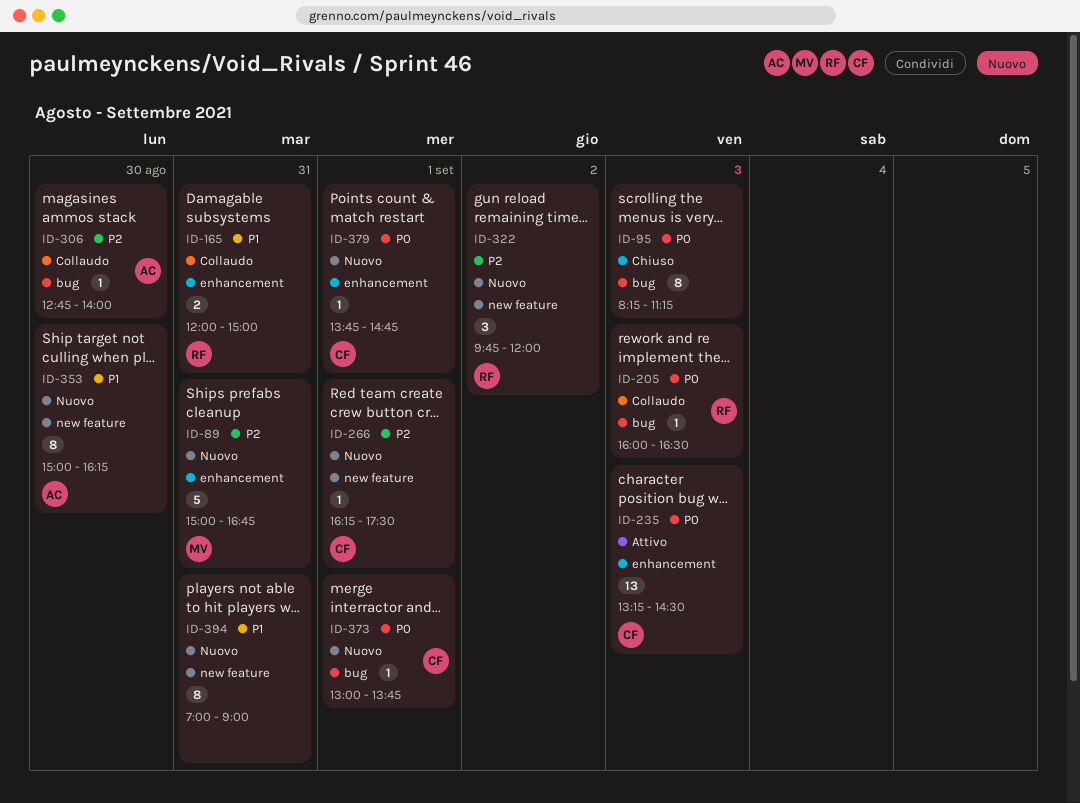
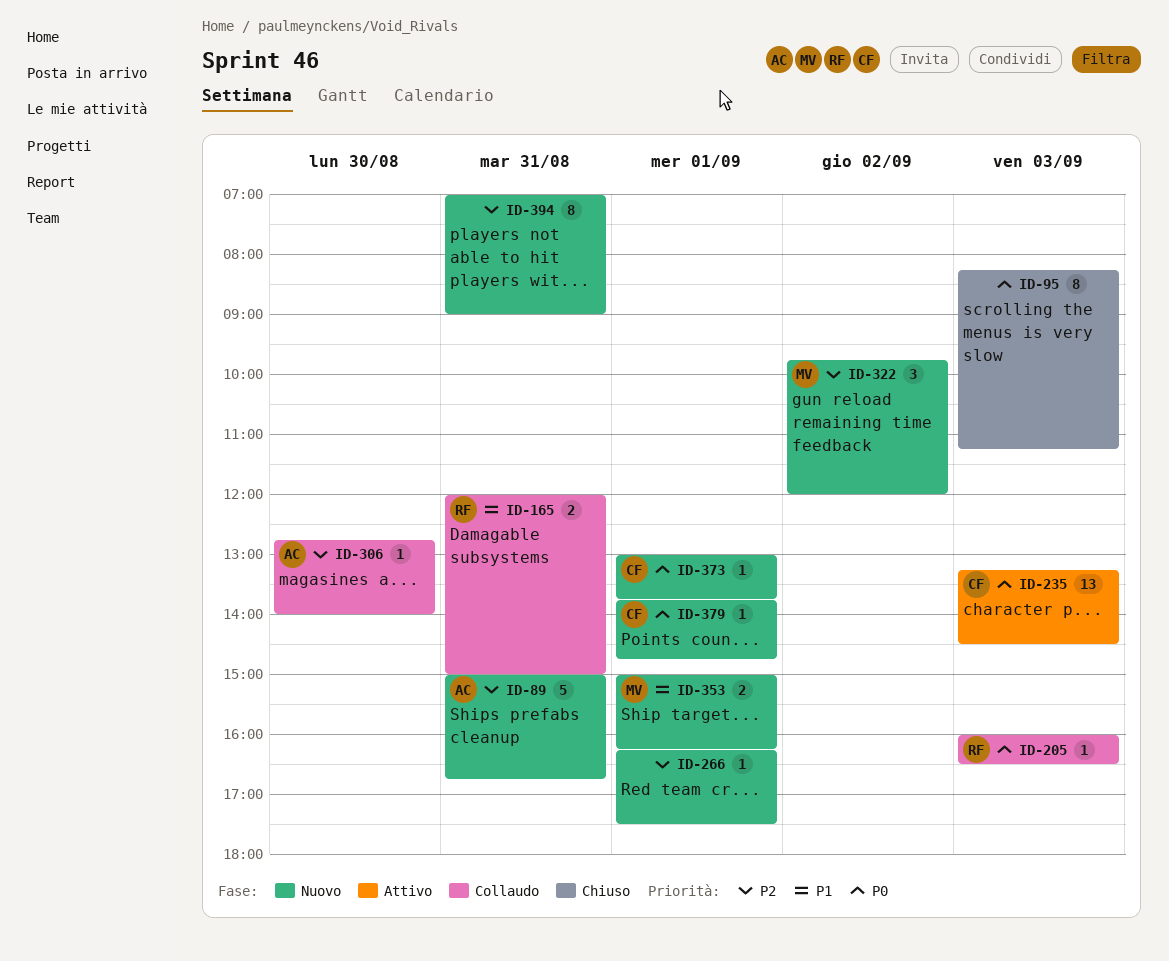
ID-89, owner: MV -> AC
ID-266, owner: CF -> none
ID-322, owner: RF -> MV
ID-353, owner: AC -> MV
ID-353, estimate: 8 -> 2
ID-353, day: Aug 30 -> Sep 1
ID-394, priority: P1 -> P2

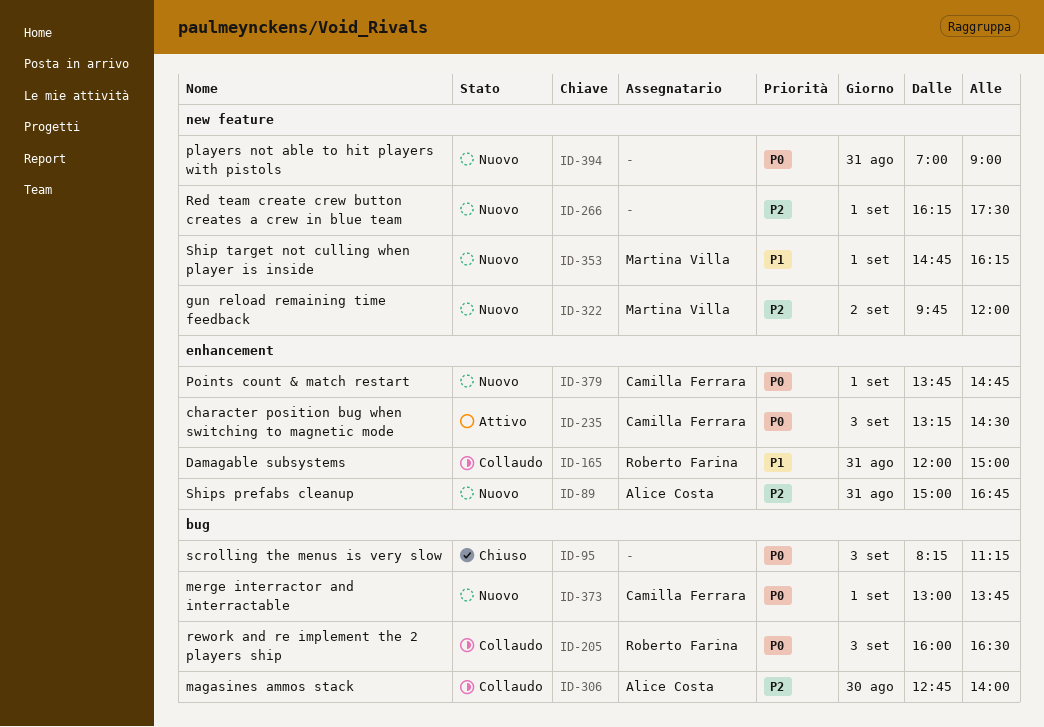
ID-353, begins: 15:00 -> 14:45
ID-394, priority: P2 -> P0

